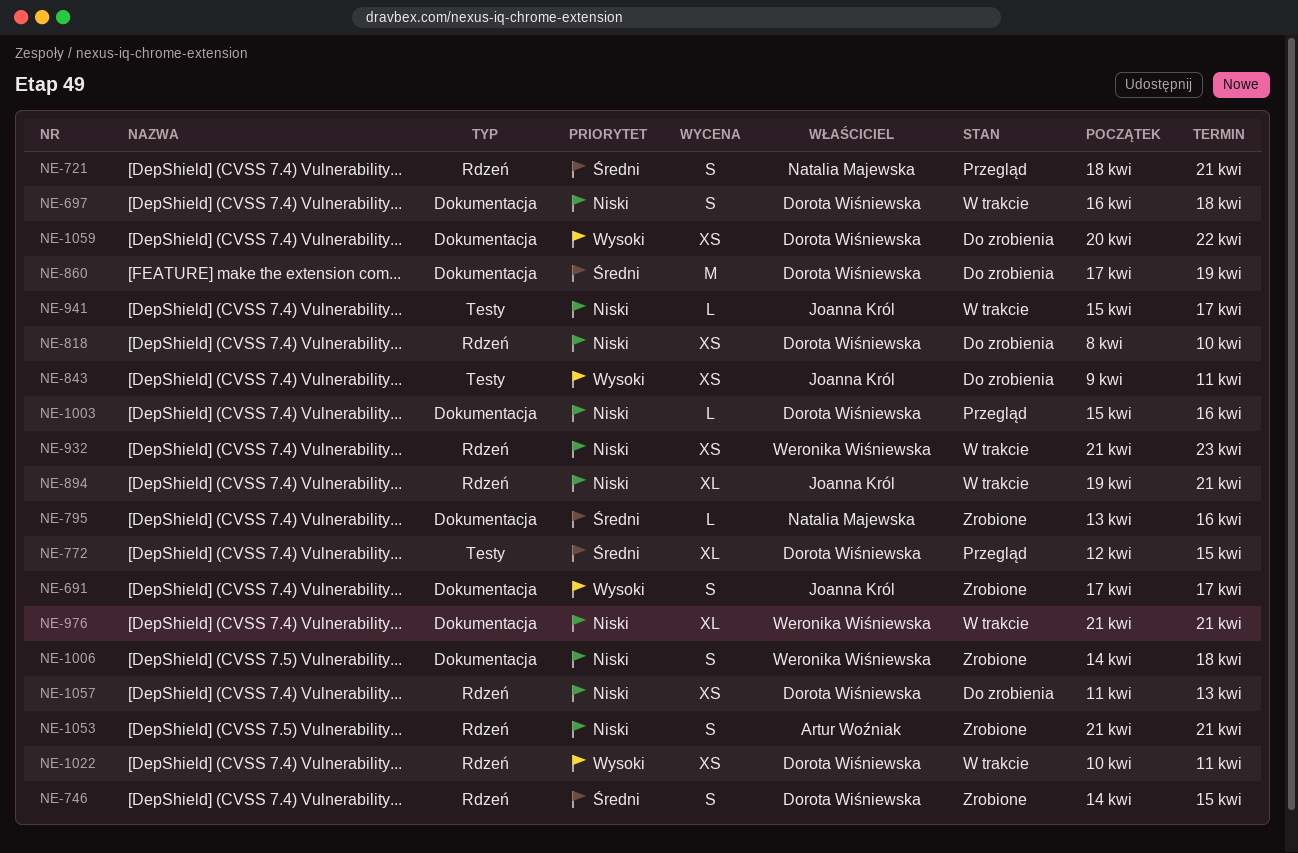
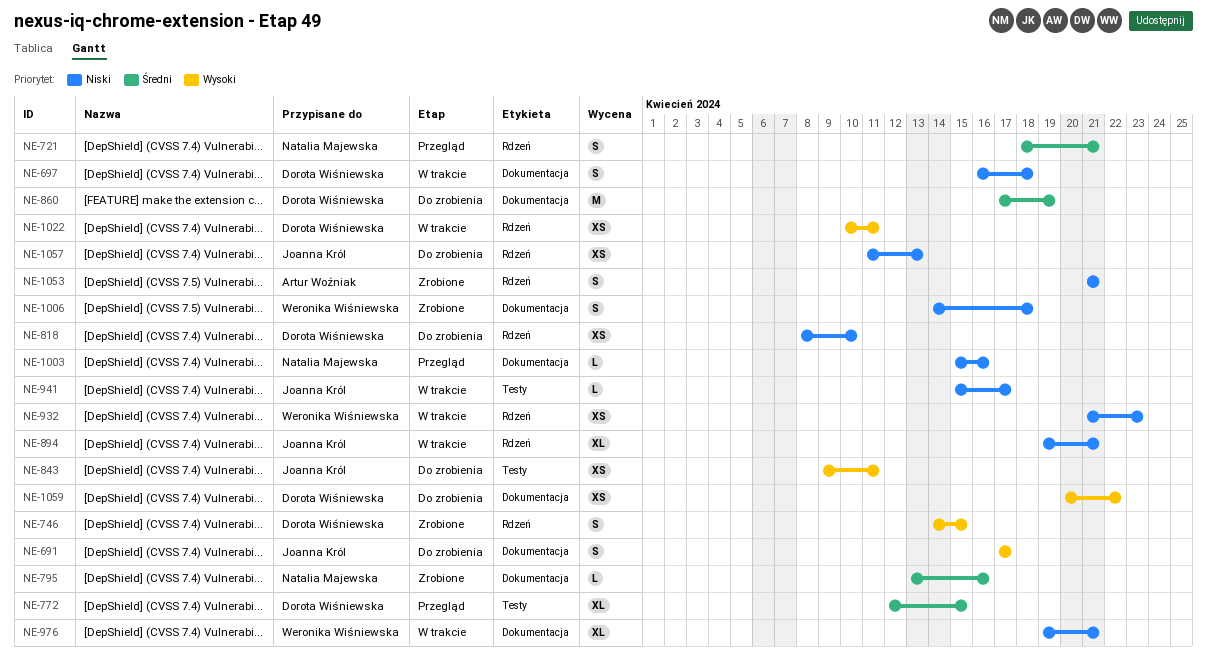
NE-691, status: Zrobione -> Do zrobienia
NE-746, priority: Średni -> Wysoki
NE-976, start: Apr 21 -> Apr 19
NE-1003, owner: Dorota Wiśniewska -> Natalia Majewska
NE-1057, owner: Dorota Wiśniewska -> Joanna Król

